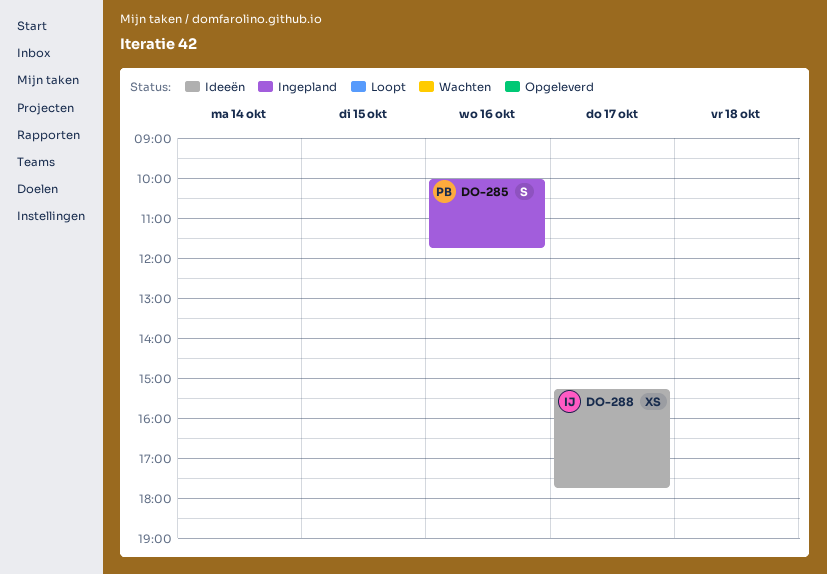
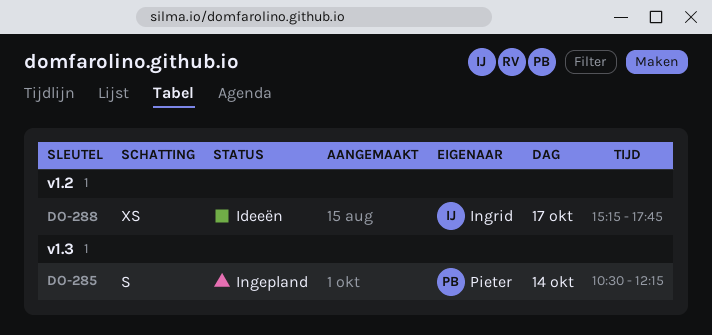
DO-285, day: Oct 16 -> Oct 14
DO-285, begins: 10:00 -> 10:30
DO-285, ends: 11:45 -> 12:15

